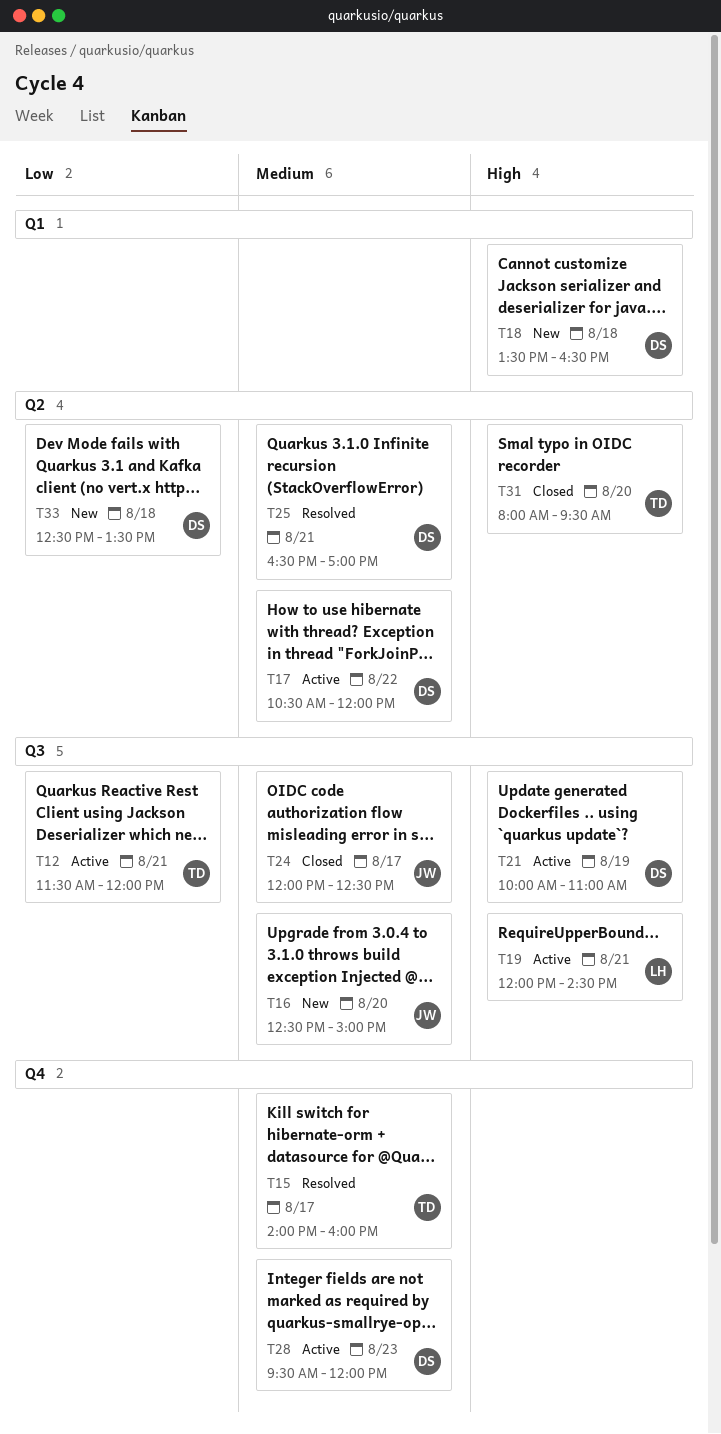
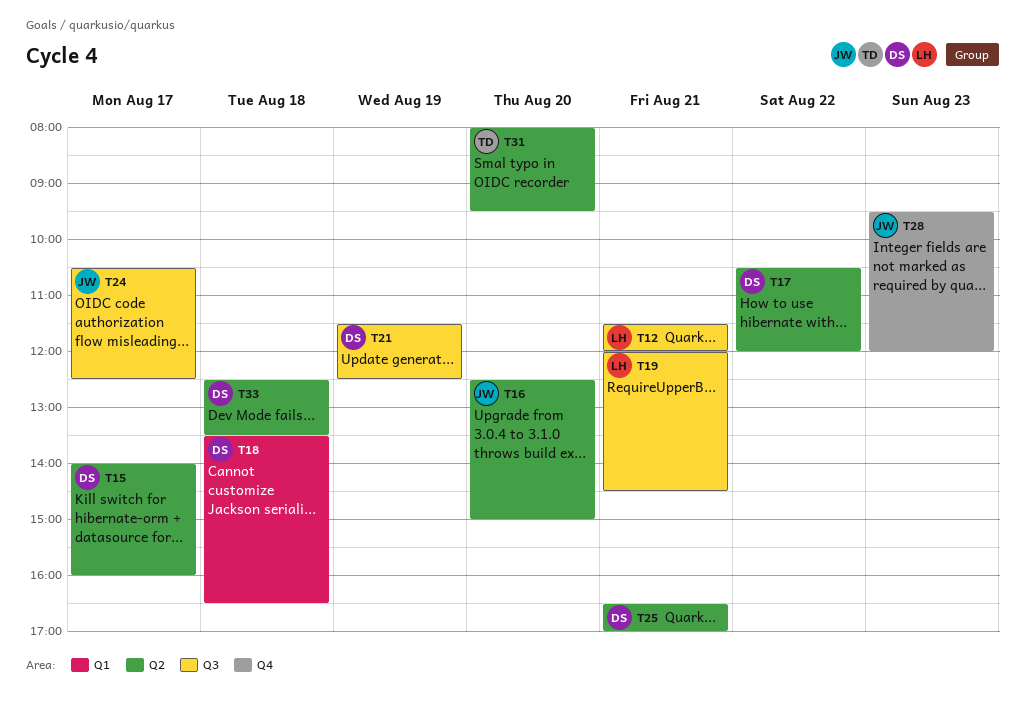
T12, owner: TD -> LH
T15, owner: TD -> DS
T15, label: Q4 -> Q2
T16, label: Q3 -> Q2
T21, begins: 10:00 -> 11:30
T21, ends: 11:00 -> 12:30
T24, begins: 12:00 -> 10:30
T28, owner: DS -> JW

